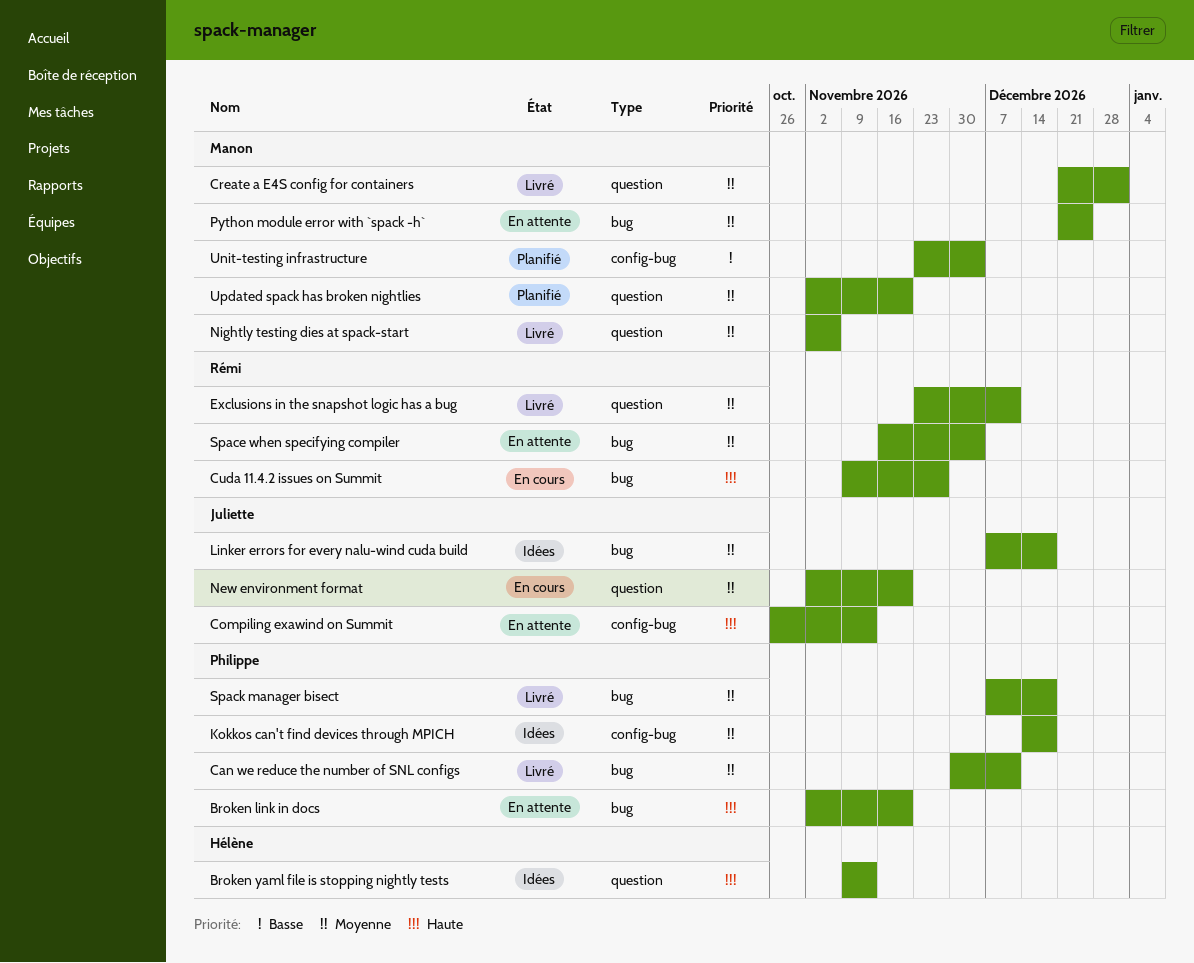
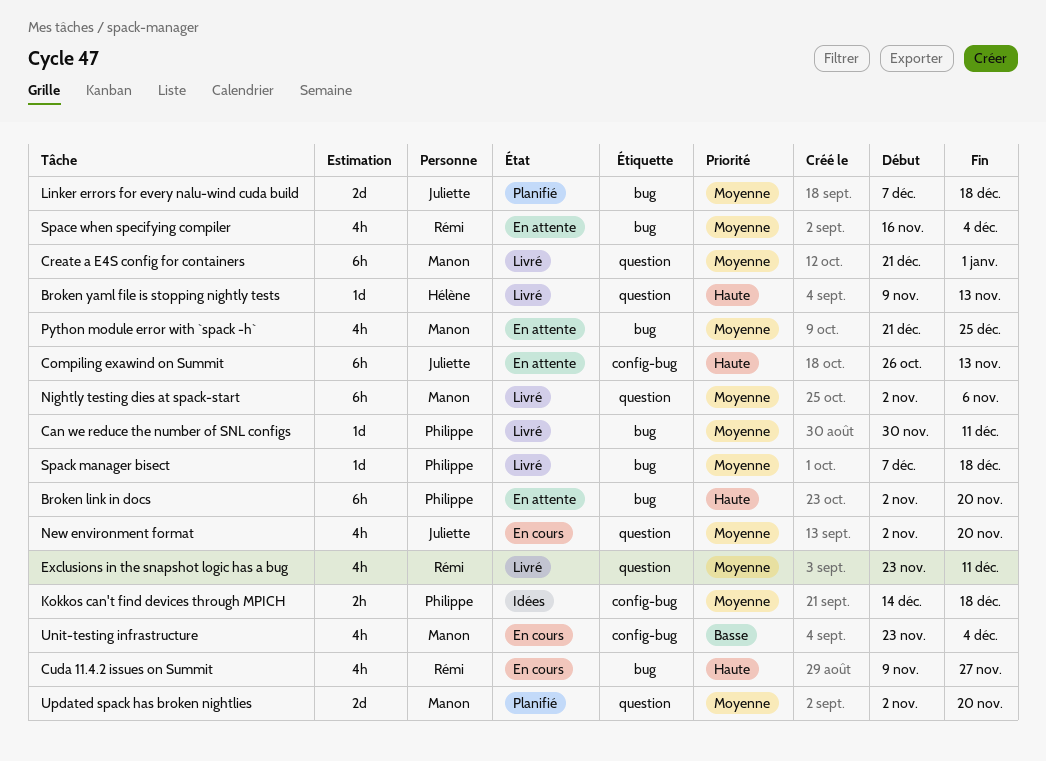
Broken yaml file is stopping nightly tests, status: Idées -> Livré
Linker errors for every nalu-wind cuda build, status: Idées -> Planifié
Unit-testing infrastructure, status: Planifié -> En cours

